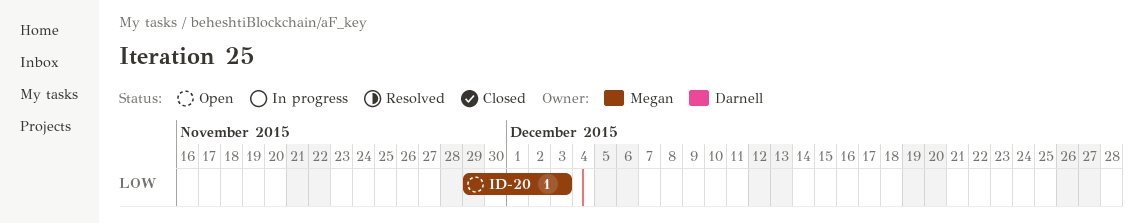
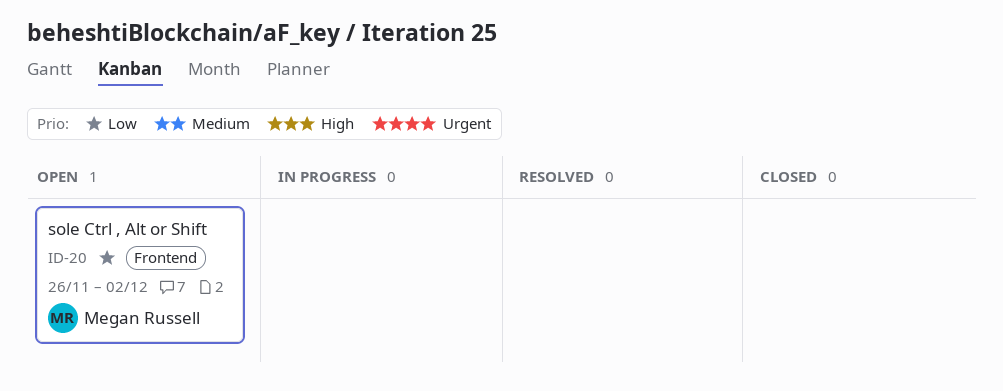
ID-20, start: Nov 29 -> Nov 26
ID-20, due: Dec 3 -> Dec 2

